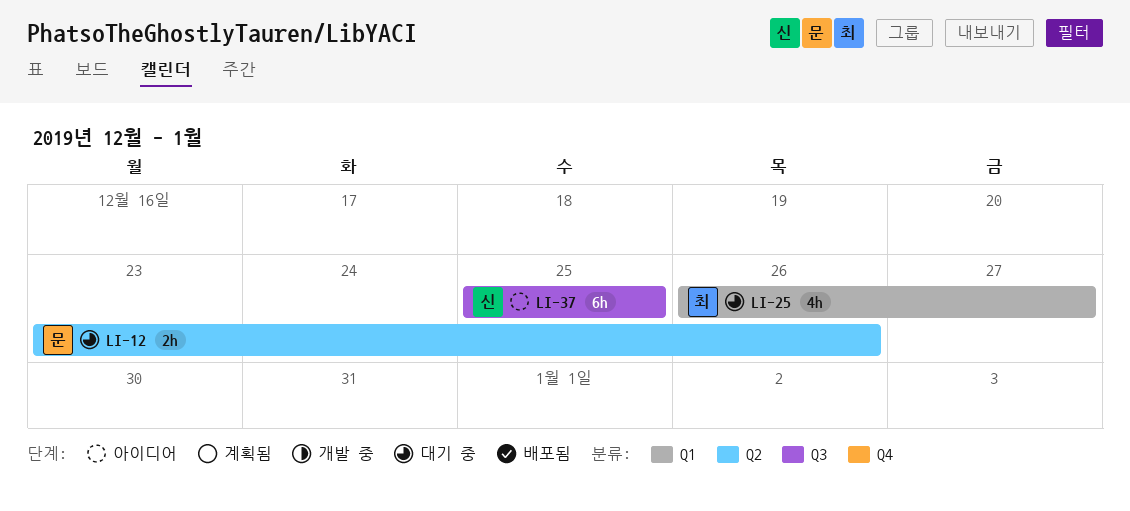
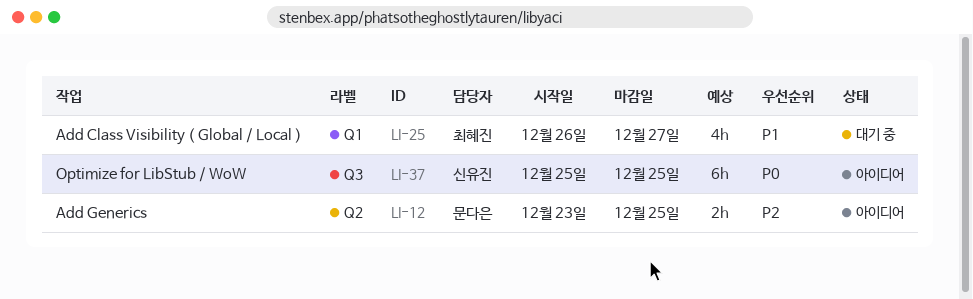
LI-12, status: 대기 중 -> 아이디어
LI-12, due: Dec 26 -> Dec 25

